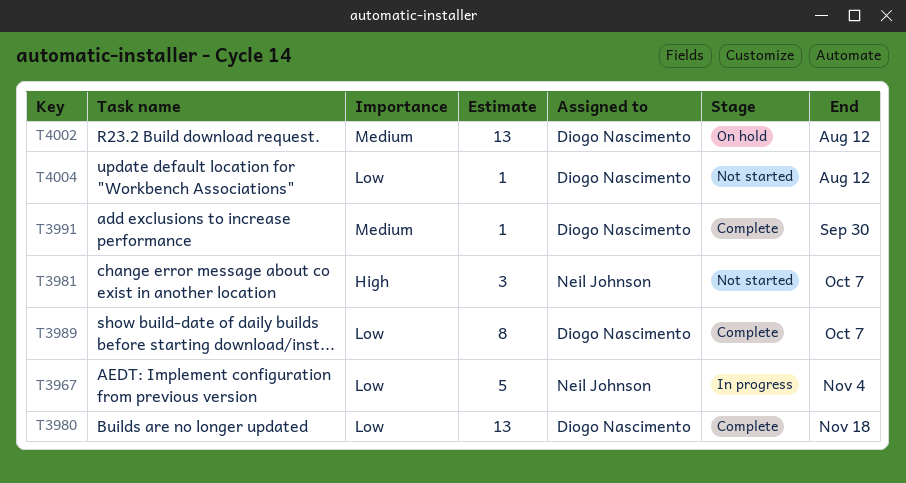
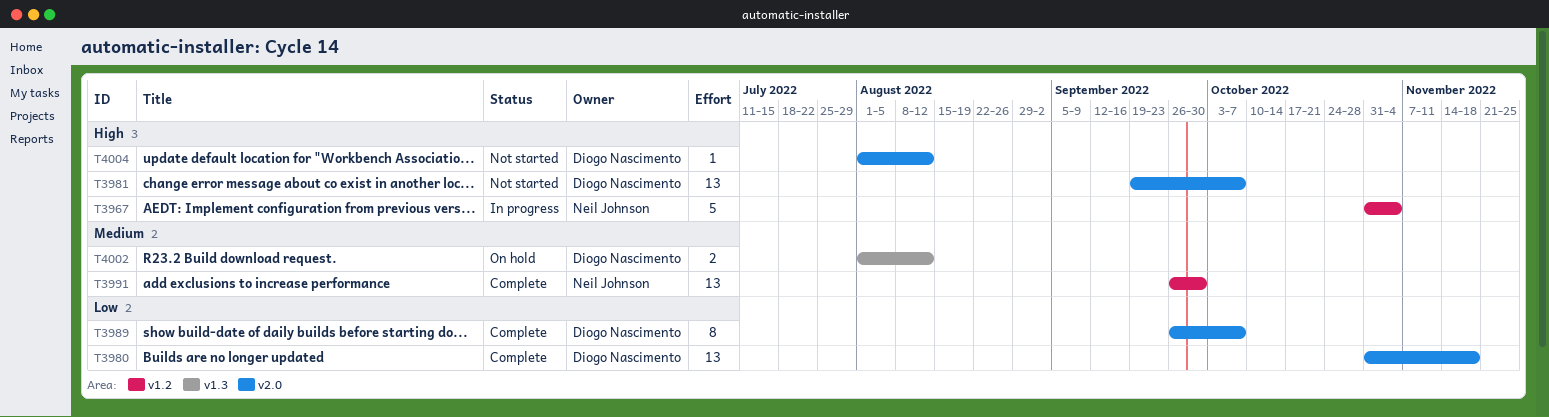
T3967, priority: Low -> High
T3981, owner: Neil Johnson -> Diogo Nascimento
T3981, estimate: 3 -> 13
T3991, owner: Diogo Nascimento -> Neil Johnson
T3991, estimate: 1 -> 13
T4002, estimate: 13 -> 2
T4004, priority: Low -> High

